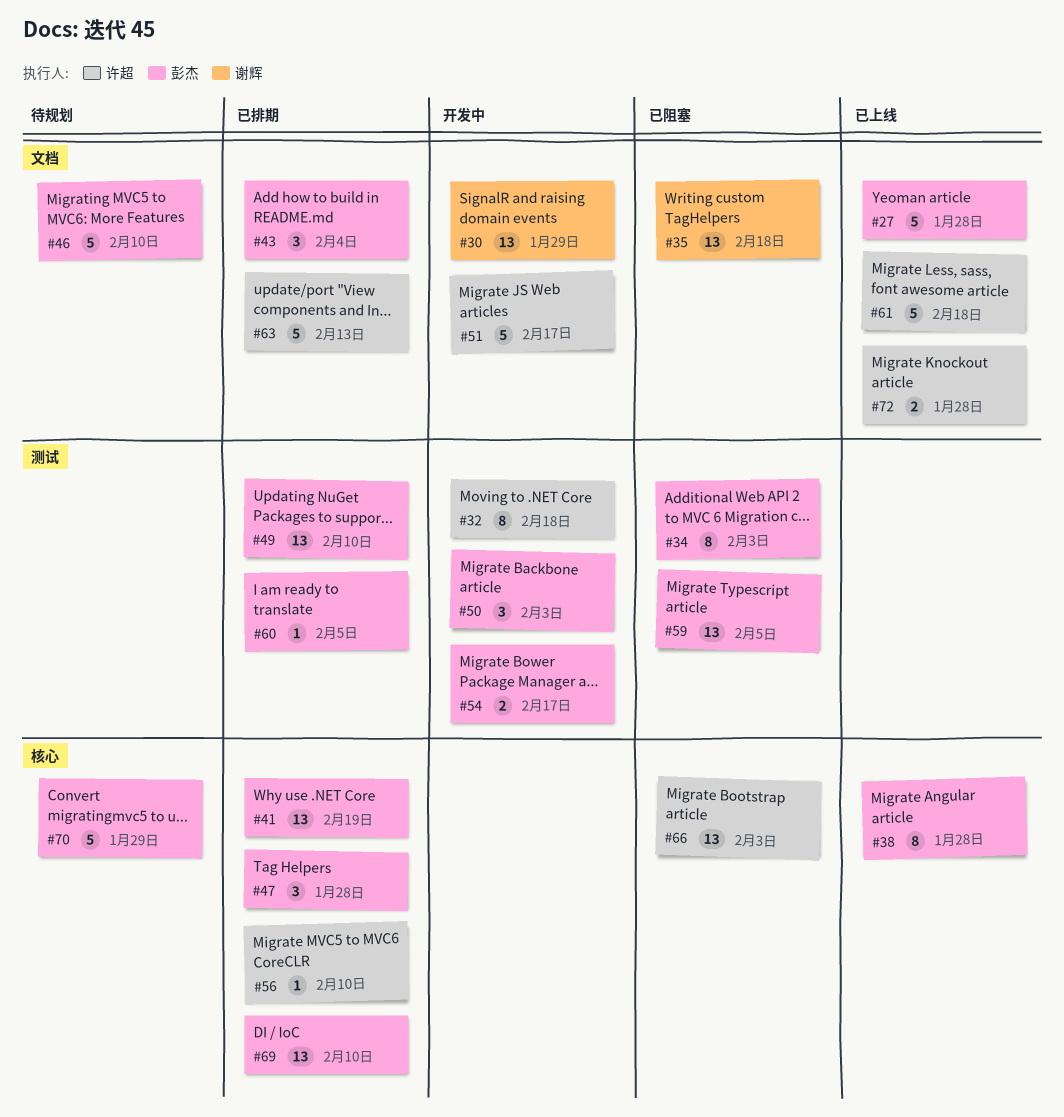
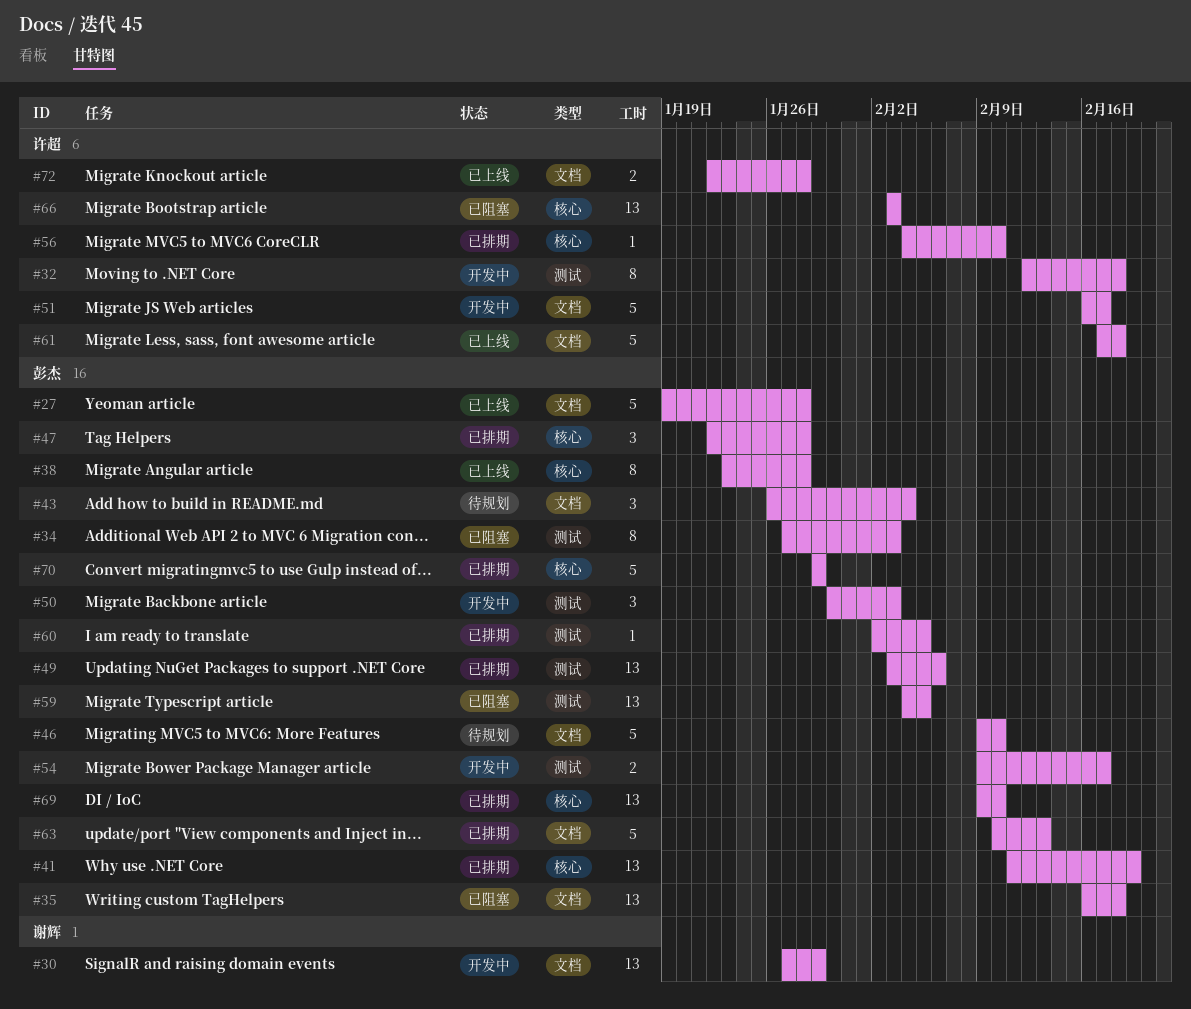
#35, owner: 谢辉 -> 彭杰
#43, status: 已排期 -> 待规划
#49, due: Feb 10 -> Feb 6
#63, owner: 许超 -> 彭杰
#70, status: 待规划 -> 已排期

